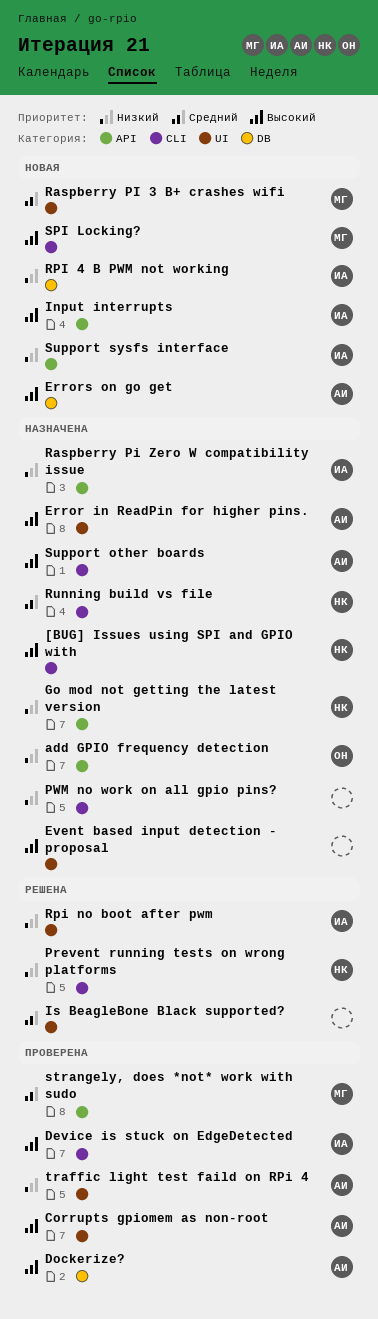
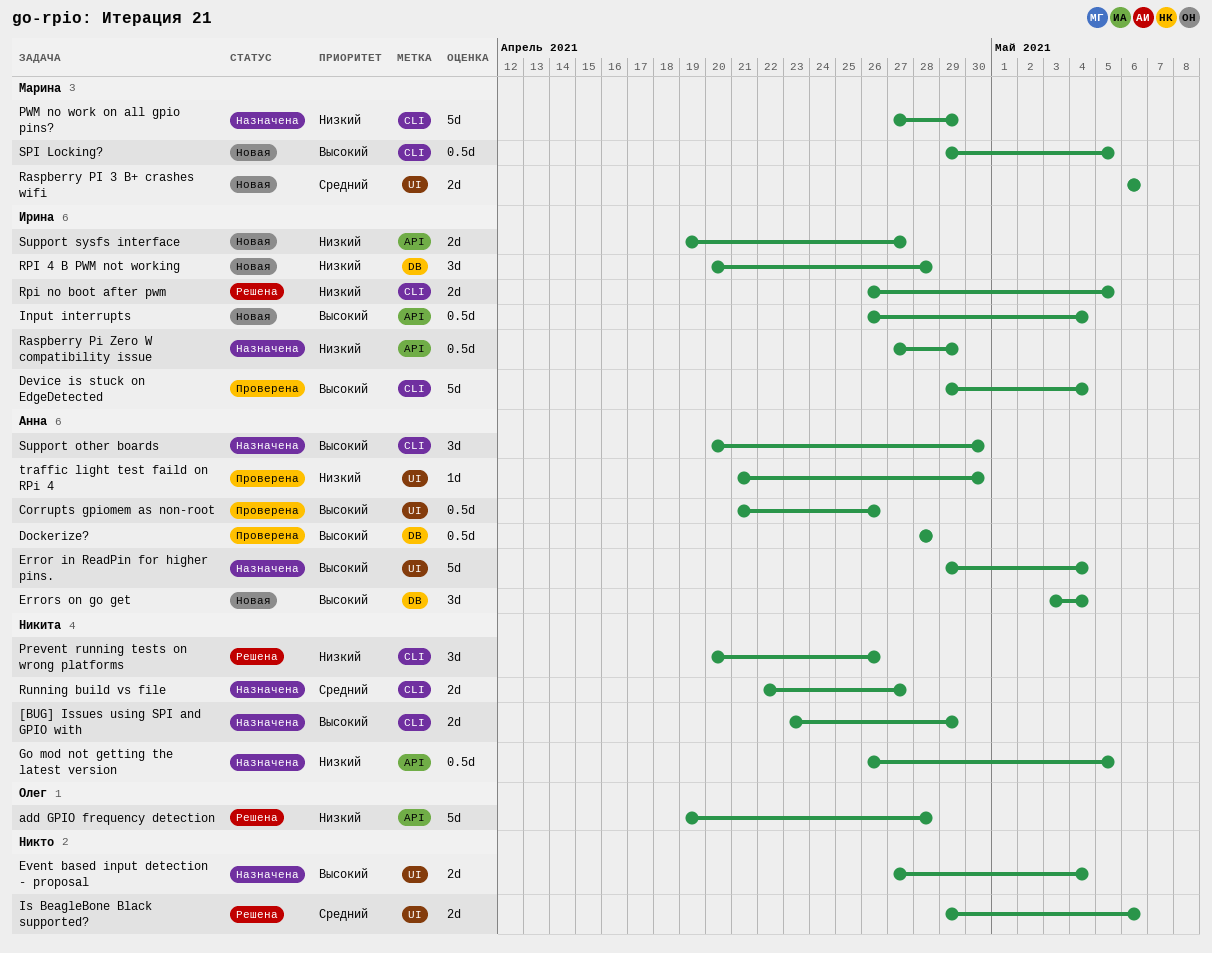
add GPIO frequency detection, status: Назначена -> Решена
PWM no work on all gpio pins?, owner: none -> Марина
Rpi no boot after pwm, label: UI -> CLI
strangely, does *not* work with sudo: present -> none

